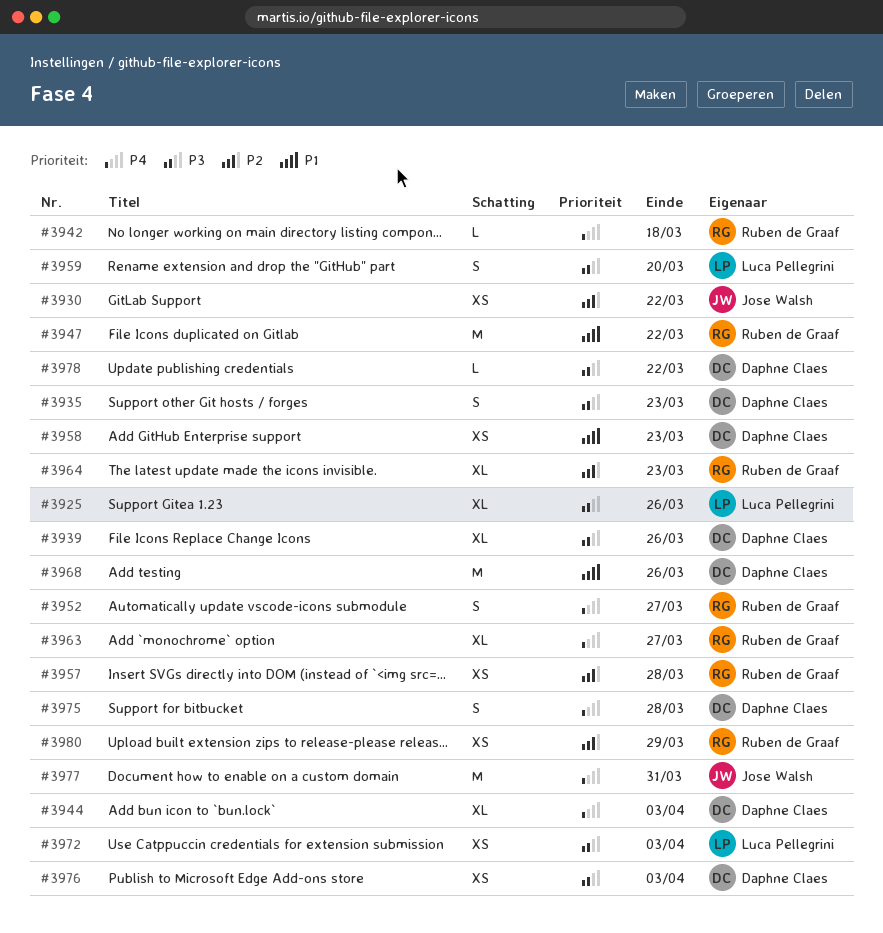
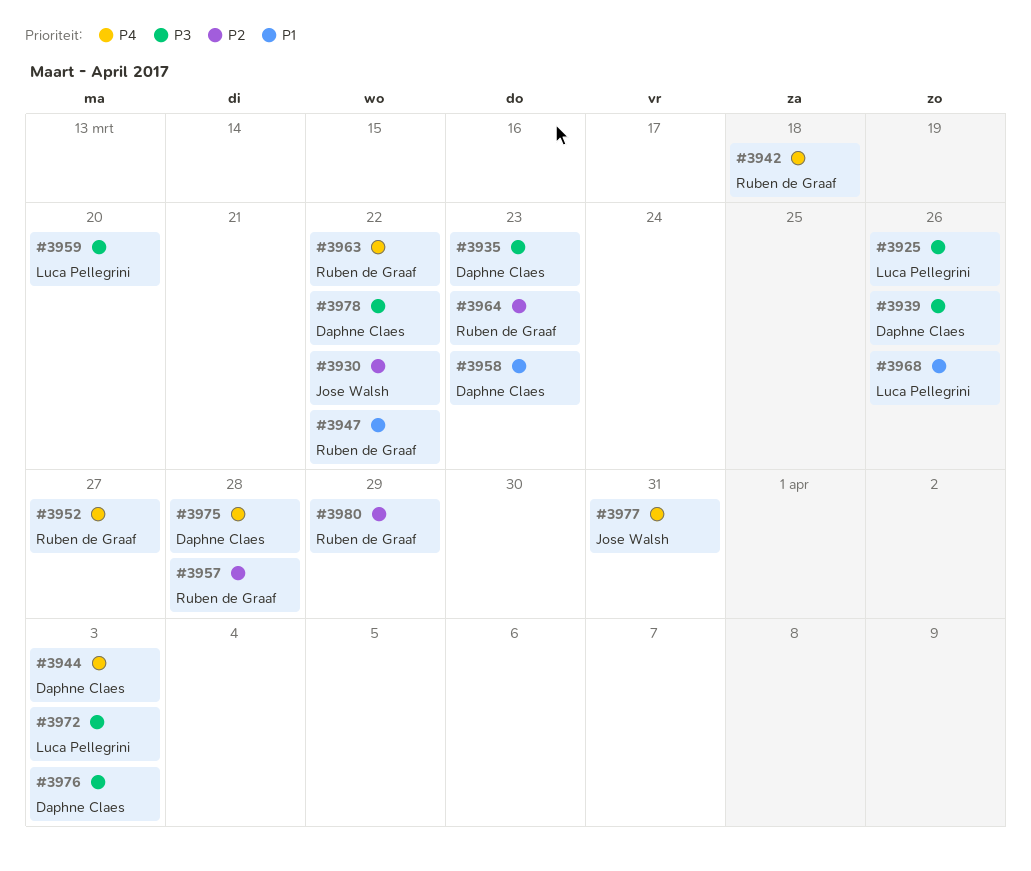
#3963, due: Mar 27 -> Mar 22
#3968, owner: Daphne Claes -> Luca Pellegrini

